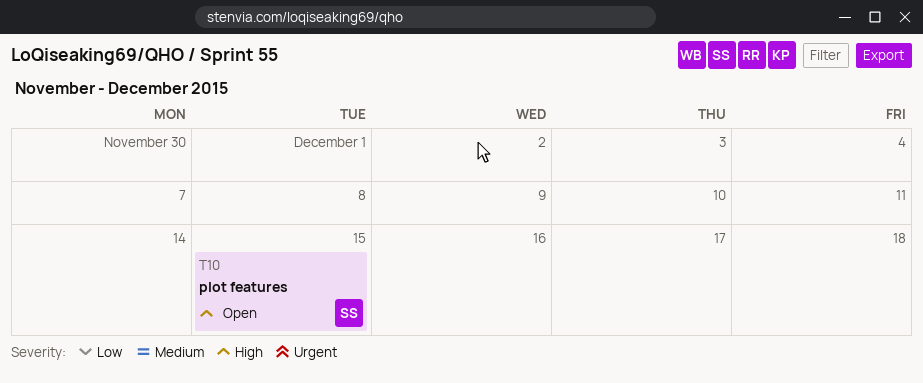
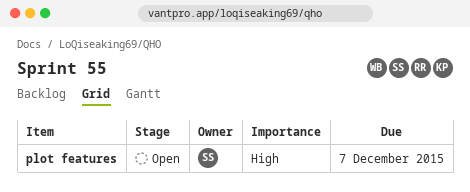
plot features, due: Dec 15 -> Dec 7

